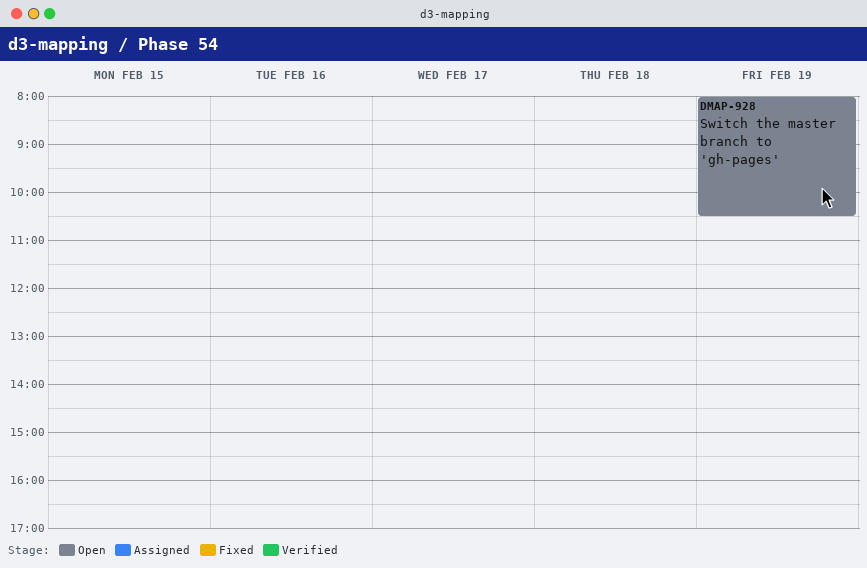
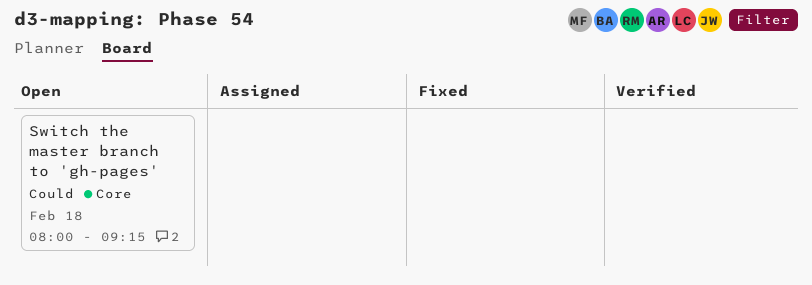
Switch the master branch to 'gh-pages', day: Feb 19 -> Feb 18
Switch the master branch to 'gh-pages', ends: 10:30 -> 09:15

